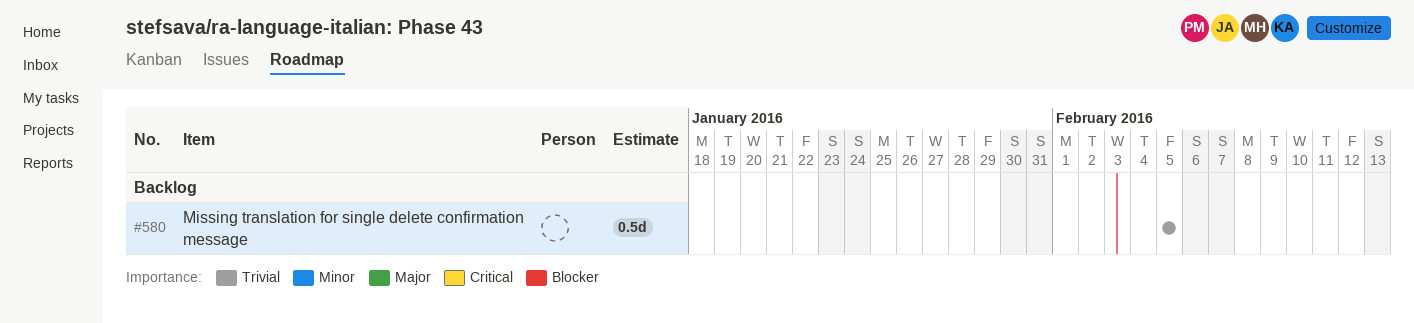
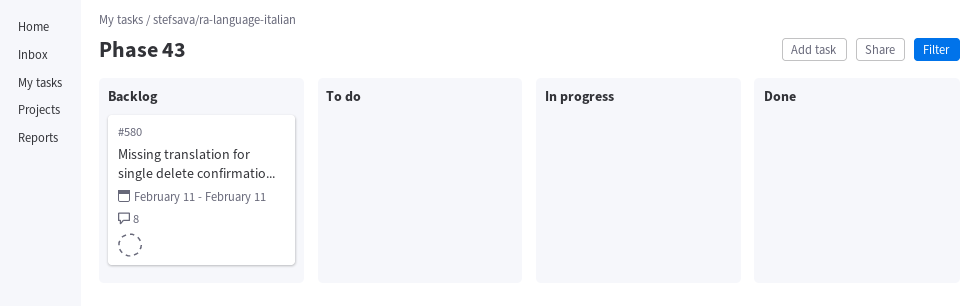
#580, start: Feb 5 -> Feb 11
#580, due: Feb 5 -> Feb 11

